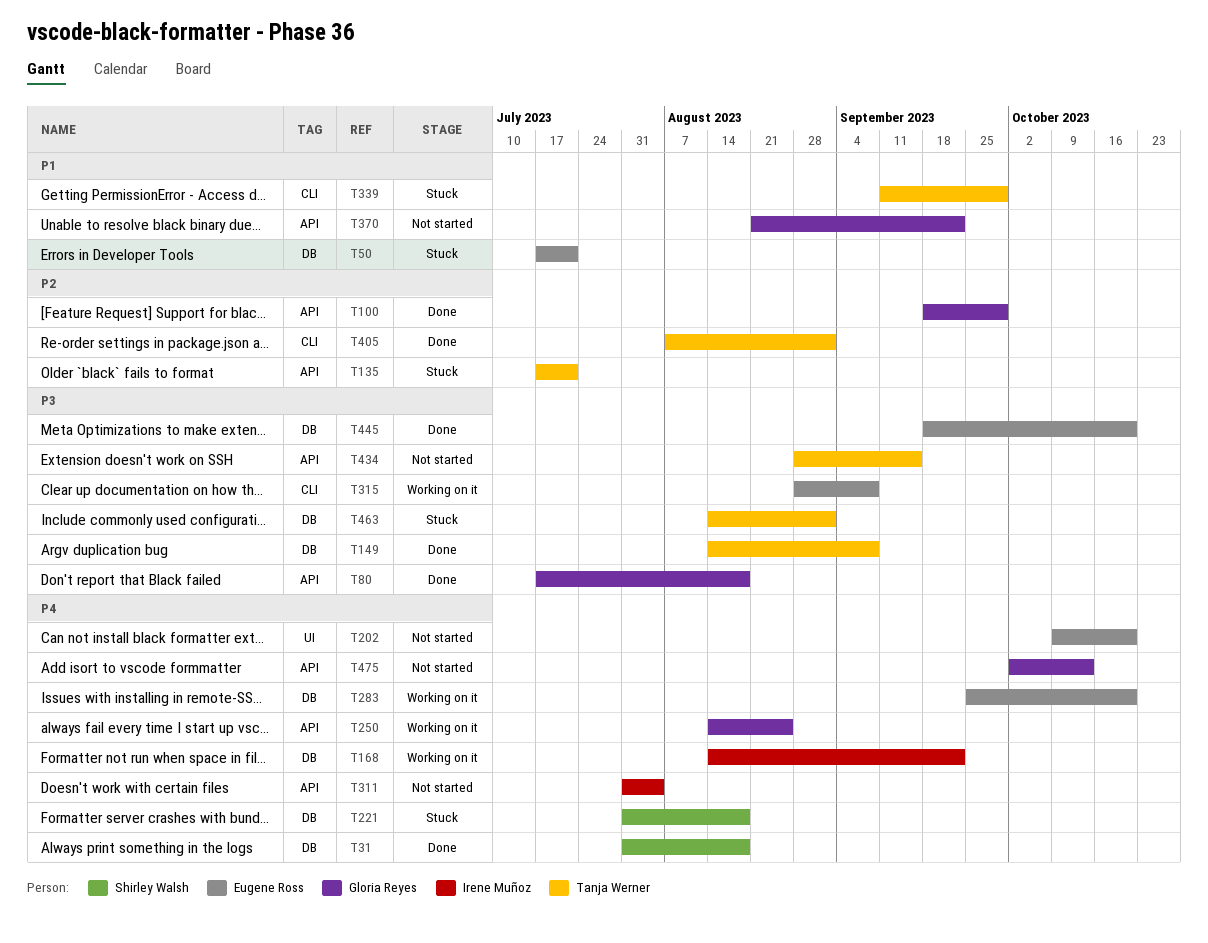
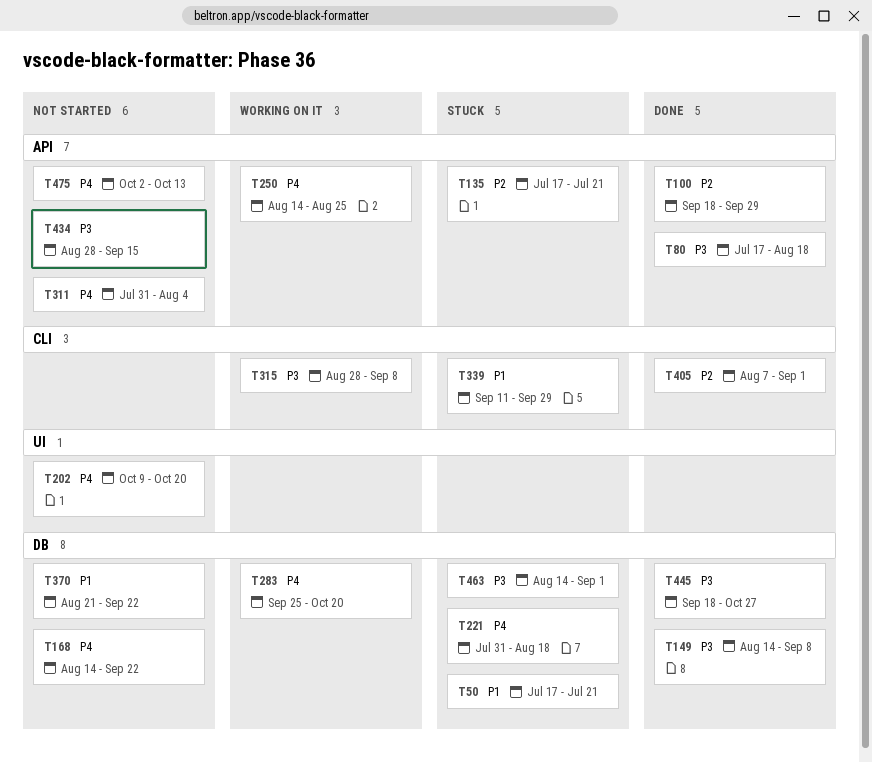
T31: present -> none
T168, status: Working on it -> Not started
T370, label: API -> DB
T445, due: Oct 20 -> Oct 27

